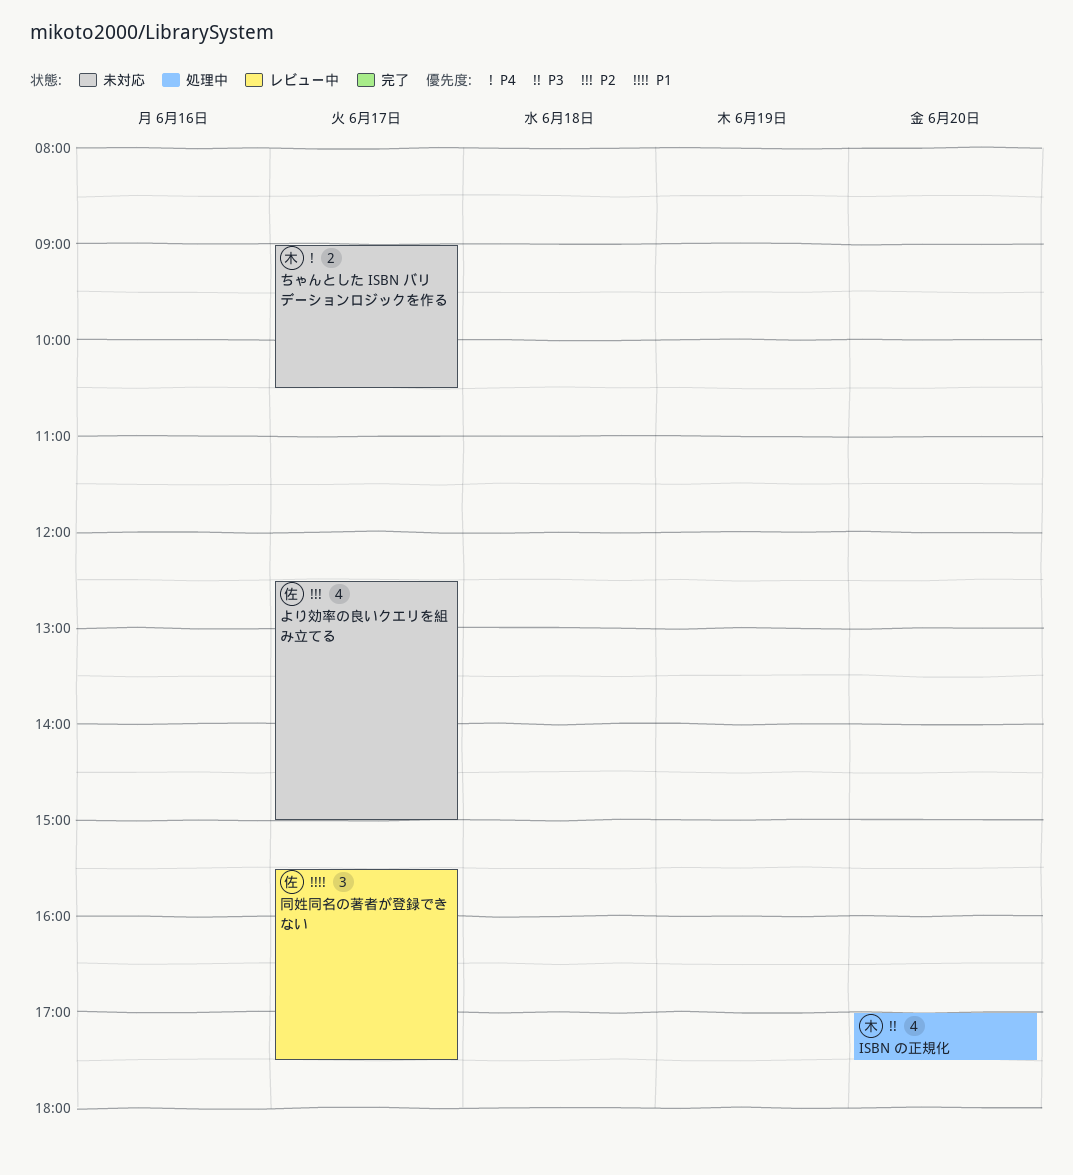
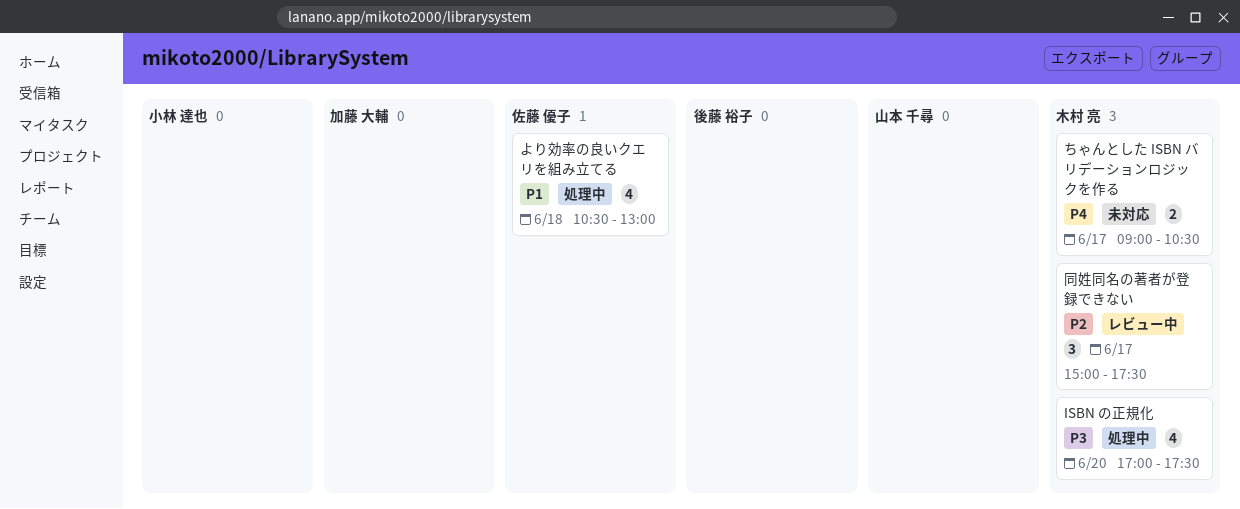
より効率の良いクエリを組み立てる, status: 未対応 -> 処理中
より効率の良いクエリを組み立てる, priority: P2 -> P1
より効率の良いクエリを組み立てる, day: Jun 17 -> Jun 18
より効率の良いクエリを組み立てる, begins: 12:30 -> 10:30
より効率の良いクエリを組み立てる, ends: 15:00 -> 13:00
同姓同名の著者が登録できない, owner: 佐藤 優子 -> 木村 亮
同姓同名の著者が登録できない, priority: P1 -> P2
同姓同名の著者が登録できない, begins: 15:30 -> 15:00

